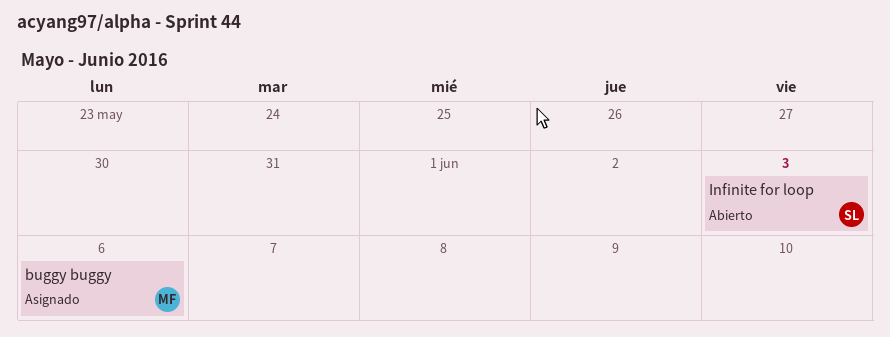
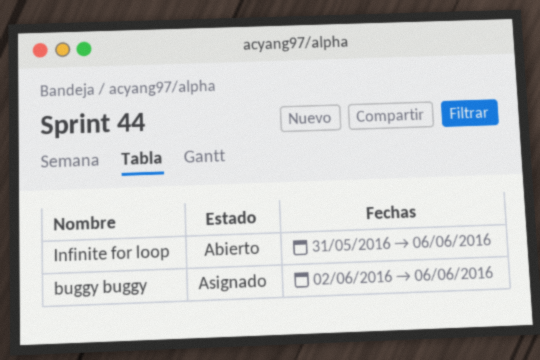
Infinite for loop, due: Jun 3 -> Jun 6

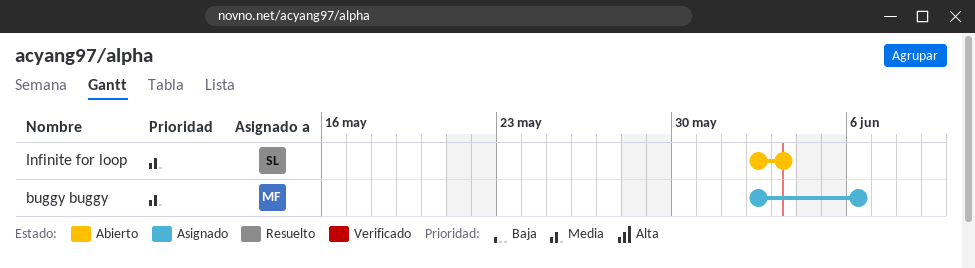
Infinite for loop, start: May 31 -> Jun 2
Infinite for loop, due: Jun 6 -> Jun 3

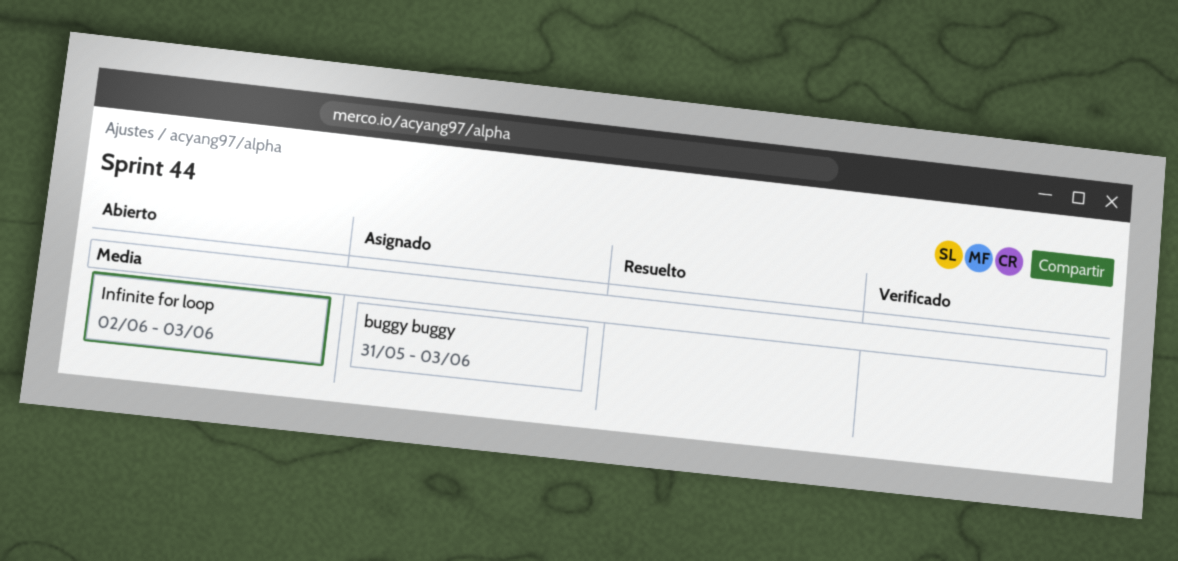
buggy buggy, start: Jun 2 -> May 31
buggy buggy, due: Jun 6 -> Jun 3

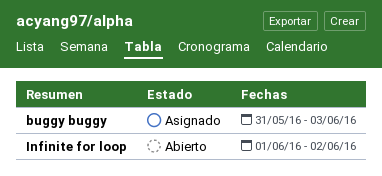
Infinite for loop, start: Jun 2 -> Jun 1
Infinite for loop, due: Jun 3 -> Jun 2

